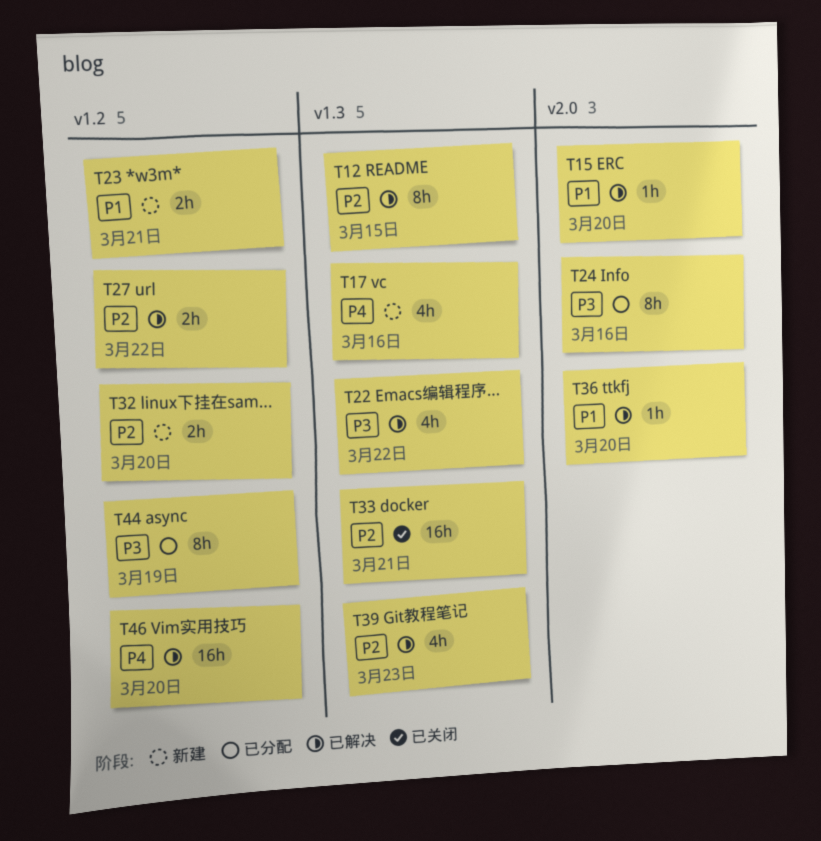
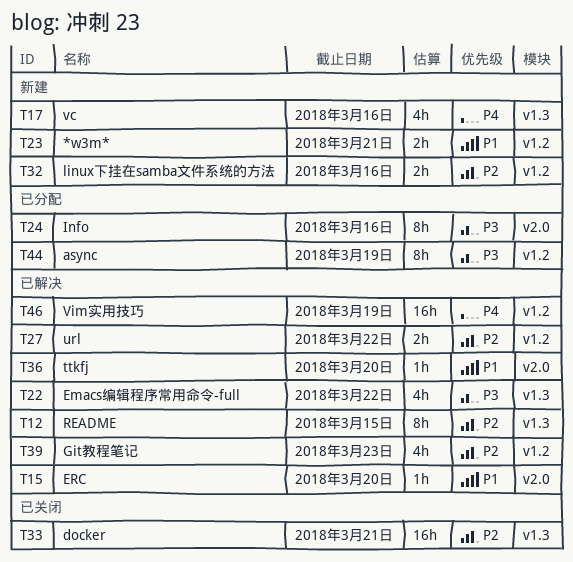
T32, due: Mar 20 -> Mar 16
T39, label: v1.3 -> v1.2
T46, due: Mar 20 -> Mar 19

